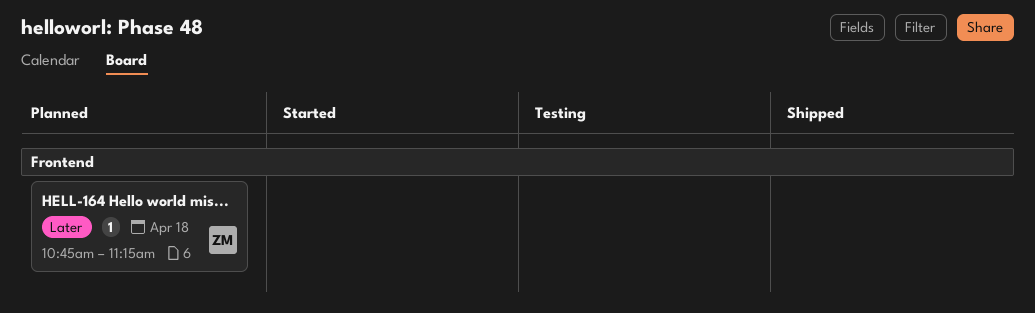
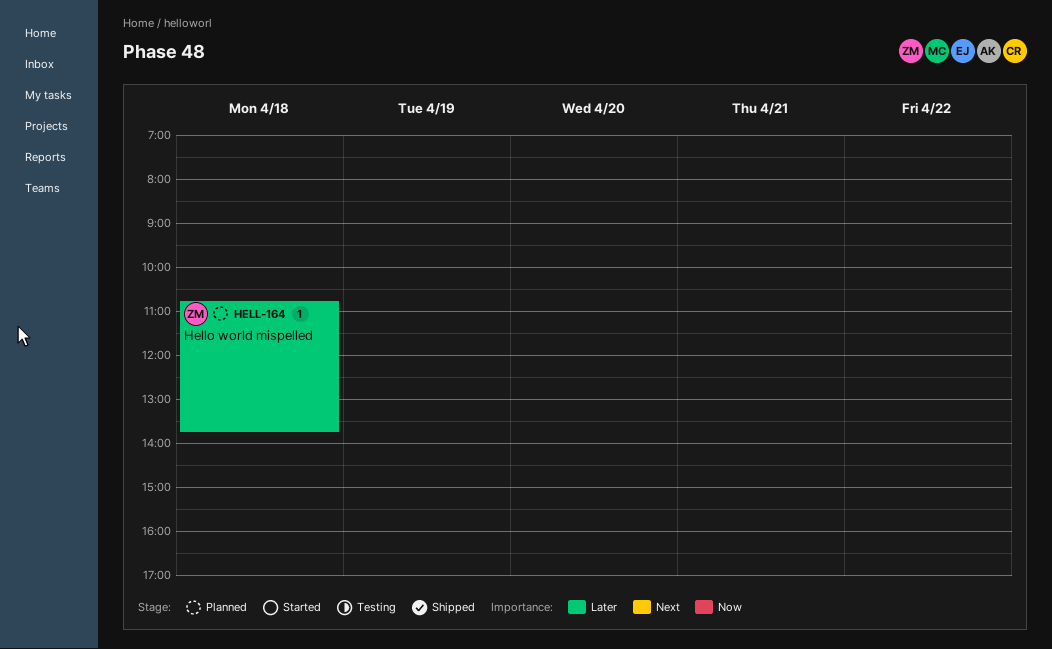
HELL-164, ends: 11:15 -> 13:45

